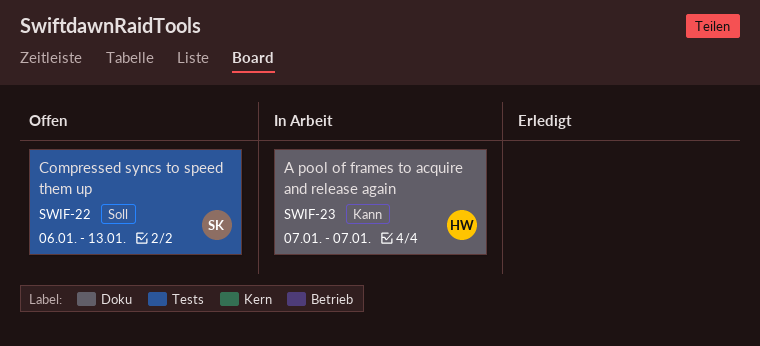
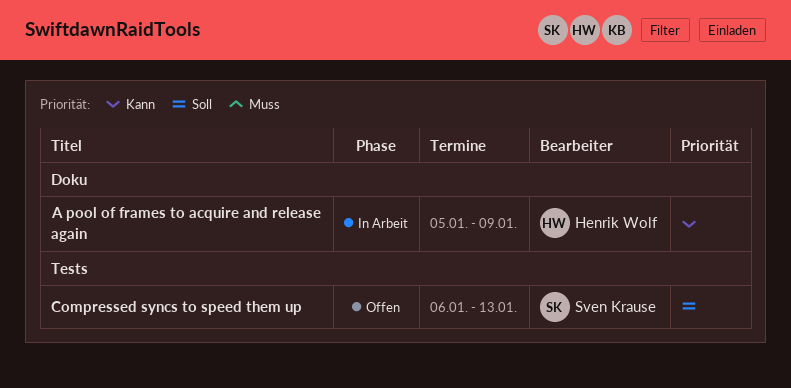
A pool of frames to acquire and release again, start: Jan 7 -> Jan 5
A pool of frames to acquire and release again, due: Jan 7 -> Jan 9

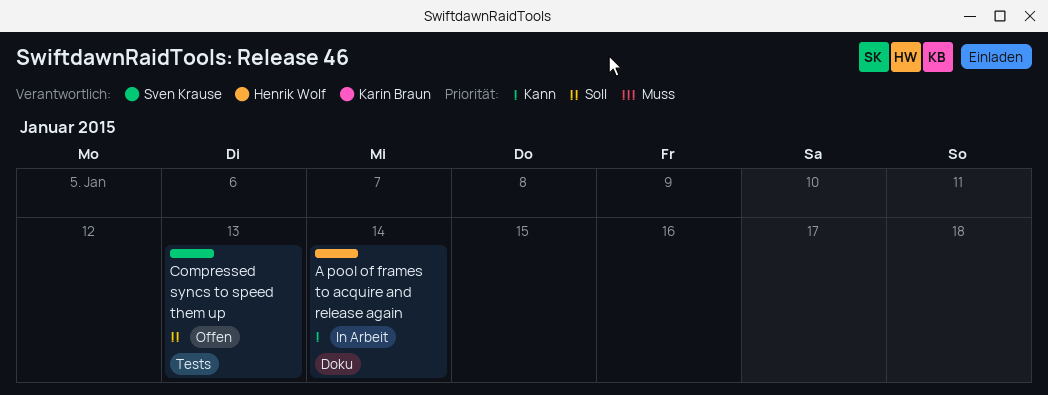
A pool of frames to acquire and release again, due: Jan 9 -> Jan 14

